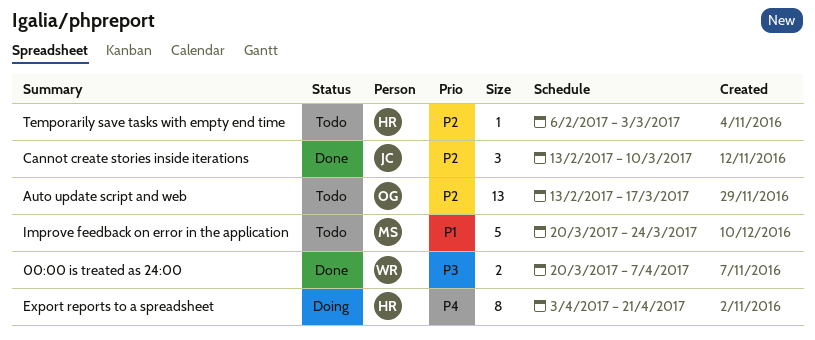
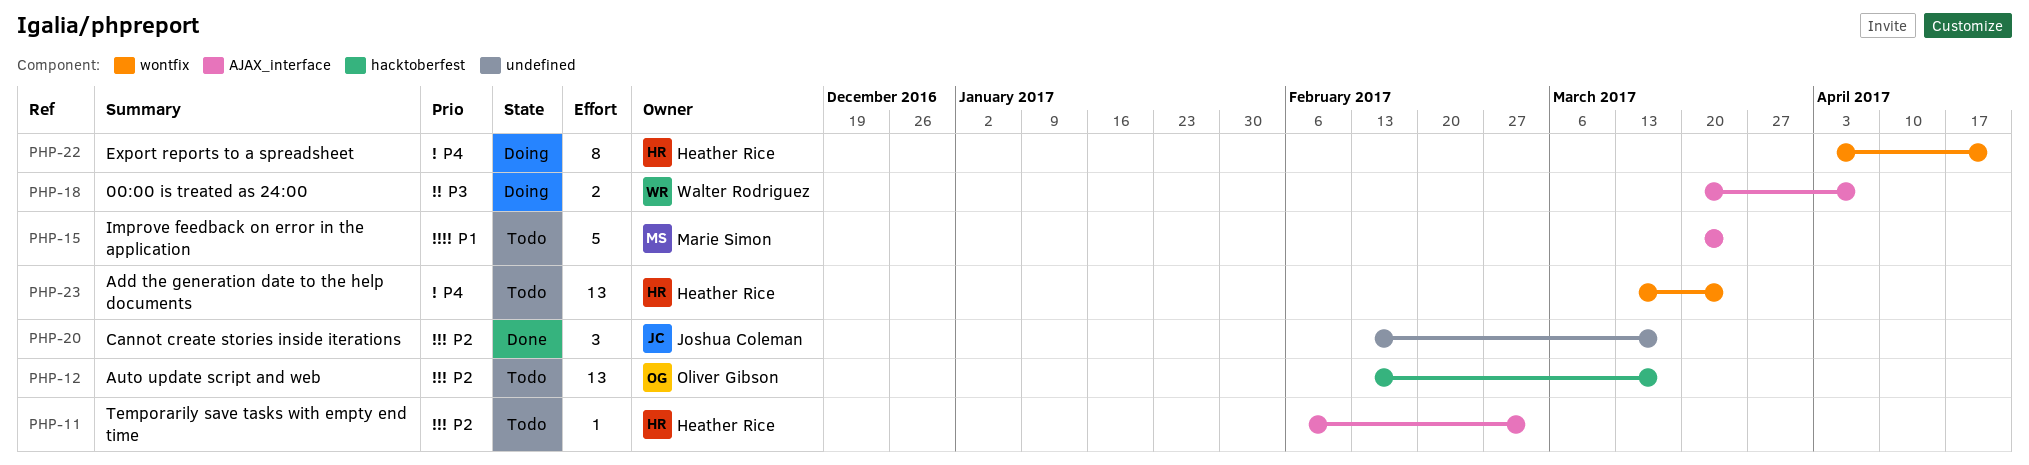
00:00 is treated as 24:00, status: Done -> Doing
Add the generation date to the help documents: none -> present
Cannot create stories inside iterations, due: Mar 10 -> Mar 17

